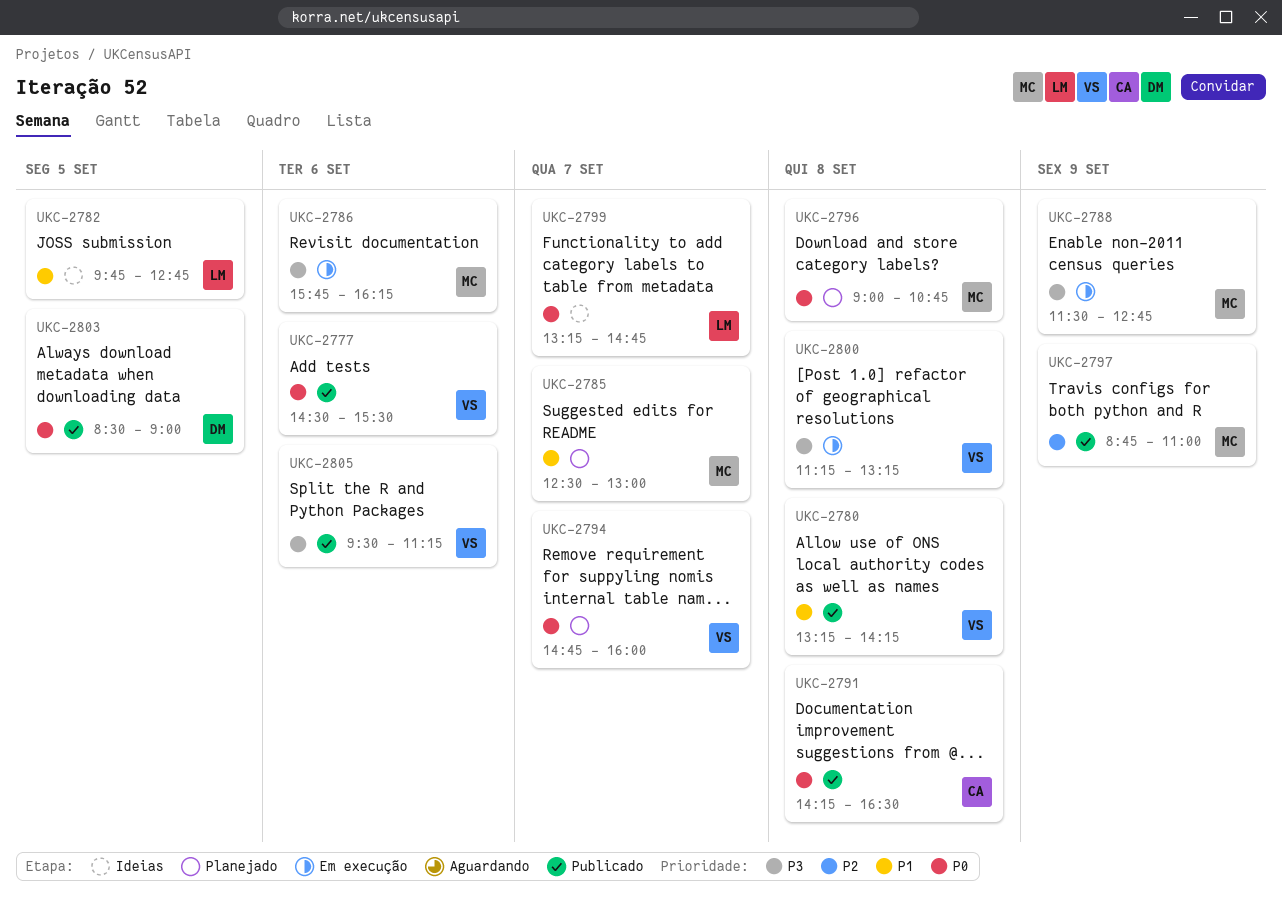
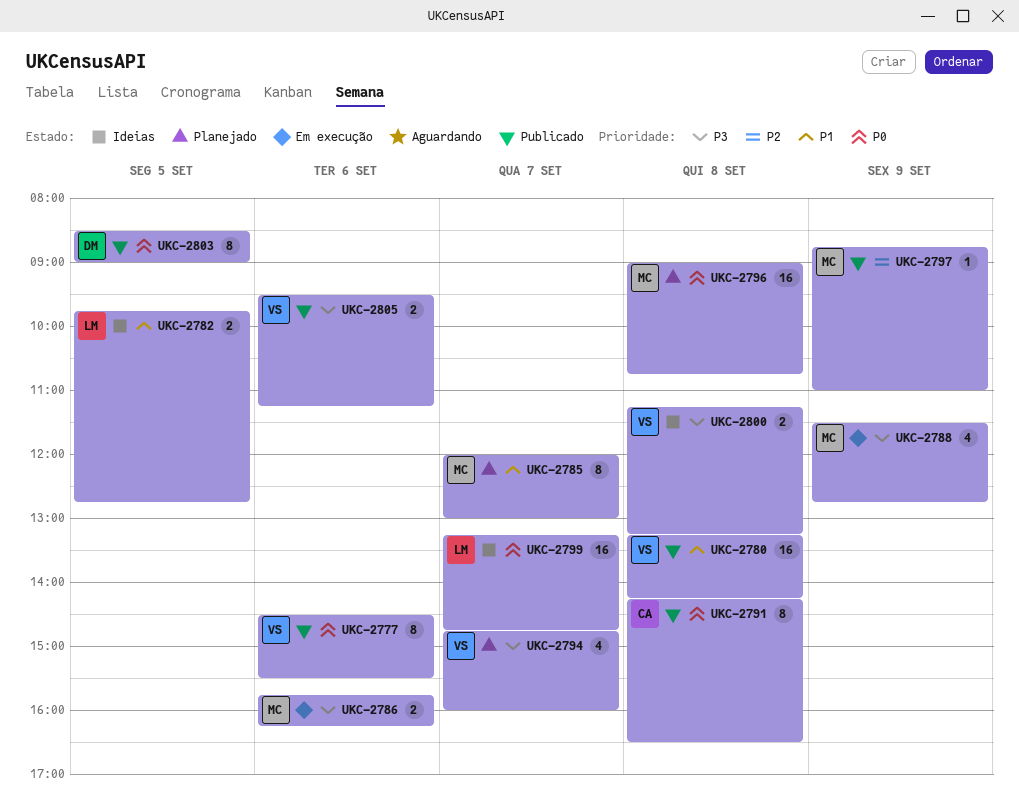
UKC-2785, begins: 12:30 -> 12:00
UKC-2794, priority: P0 -> P3
UKC-2800, status: Em execução -> Ideias

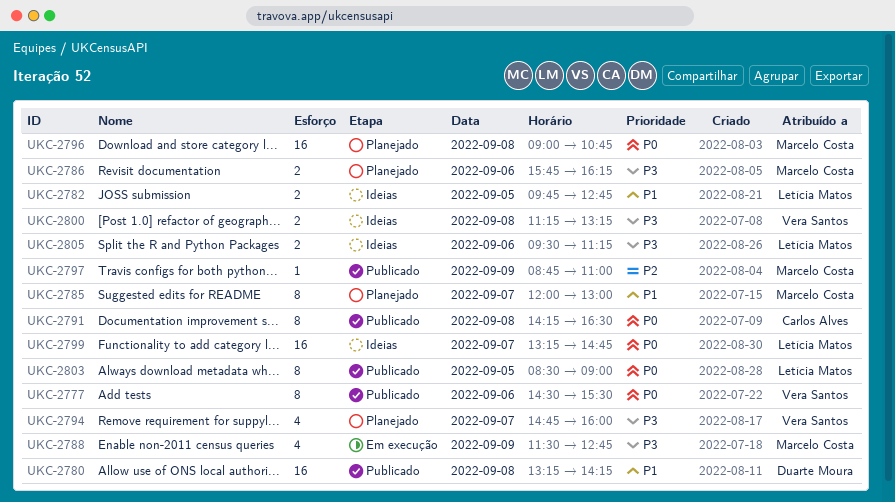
UKC-2780, owner: Vera Santos -> Duarte Moura
UKC-2786, status: Em execução -> Planejado
UKC-2803, owner: Duarte Moura -> Letícia Matos
UKC-2805, status: Publicado -> Ideias
UKC-2805, owner: Vera Santos -> Letícia Matos

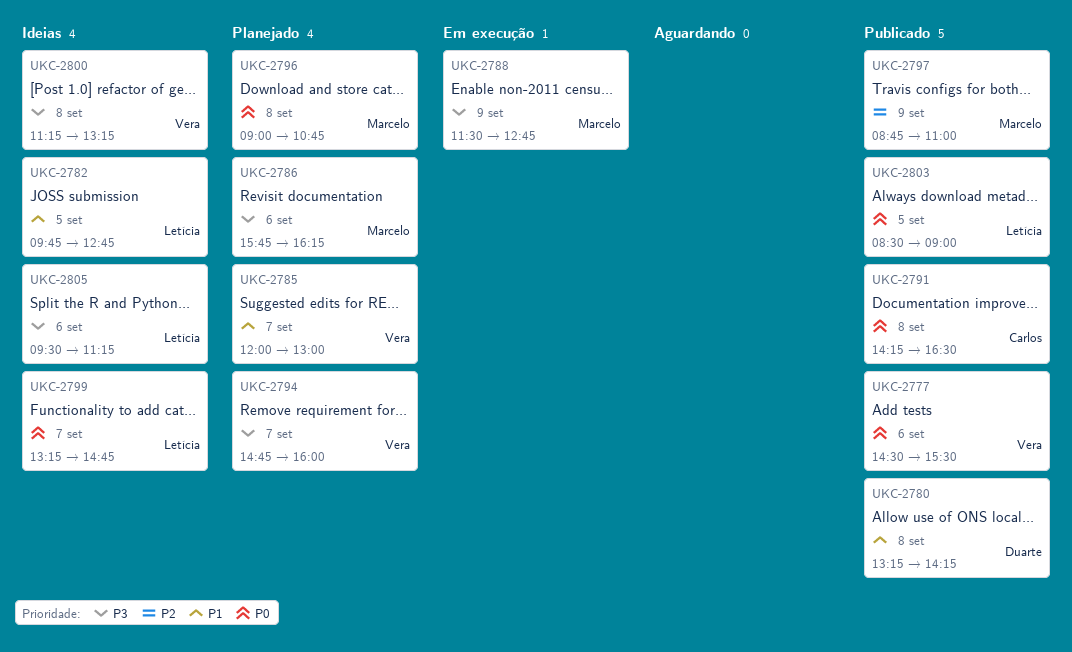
UKC-2785, owner: Marcelo Costa -> Vera Santos

